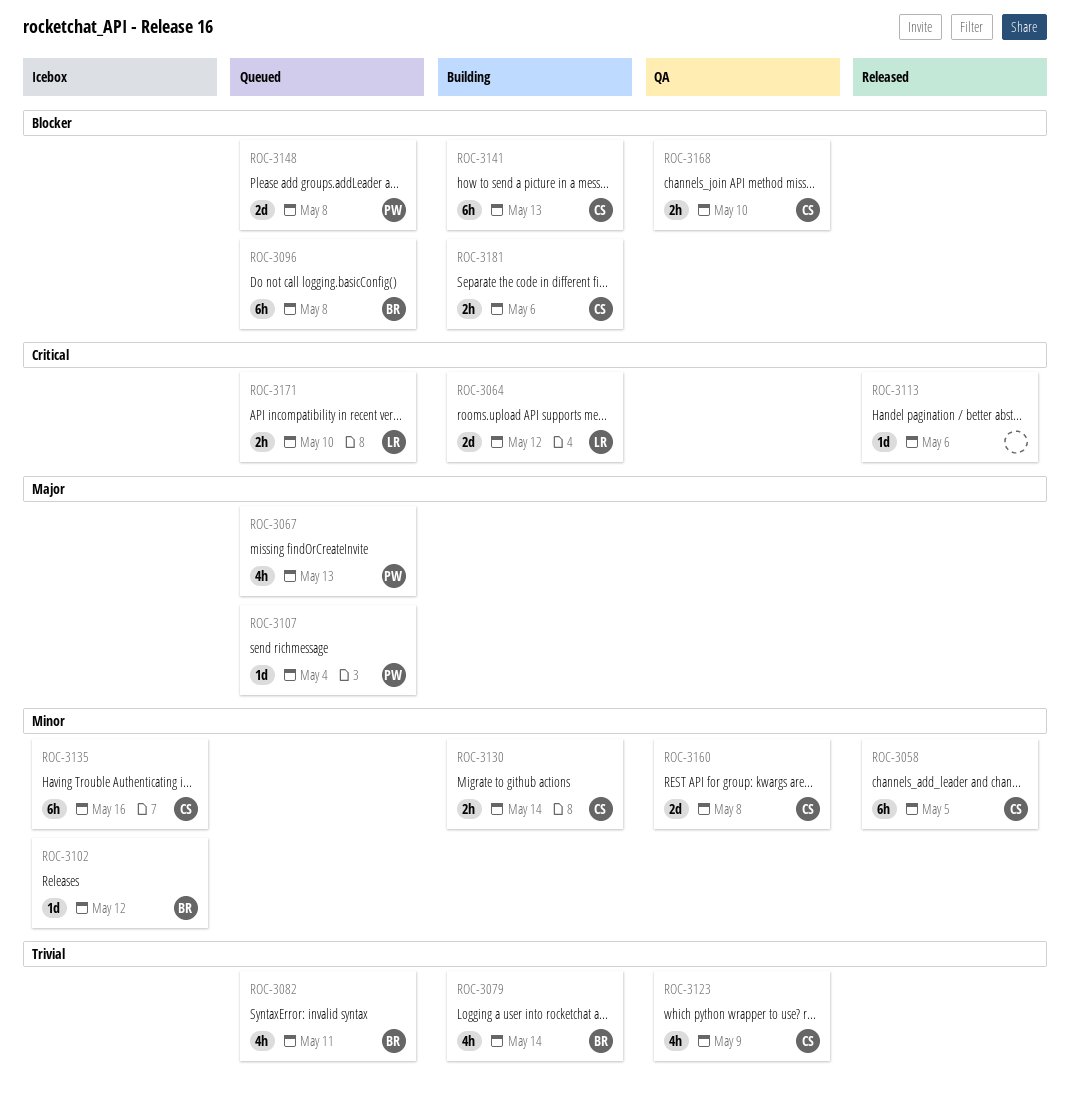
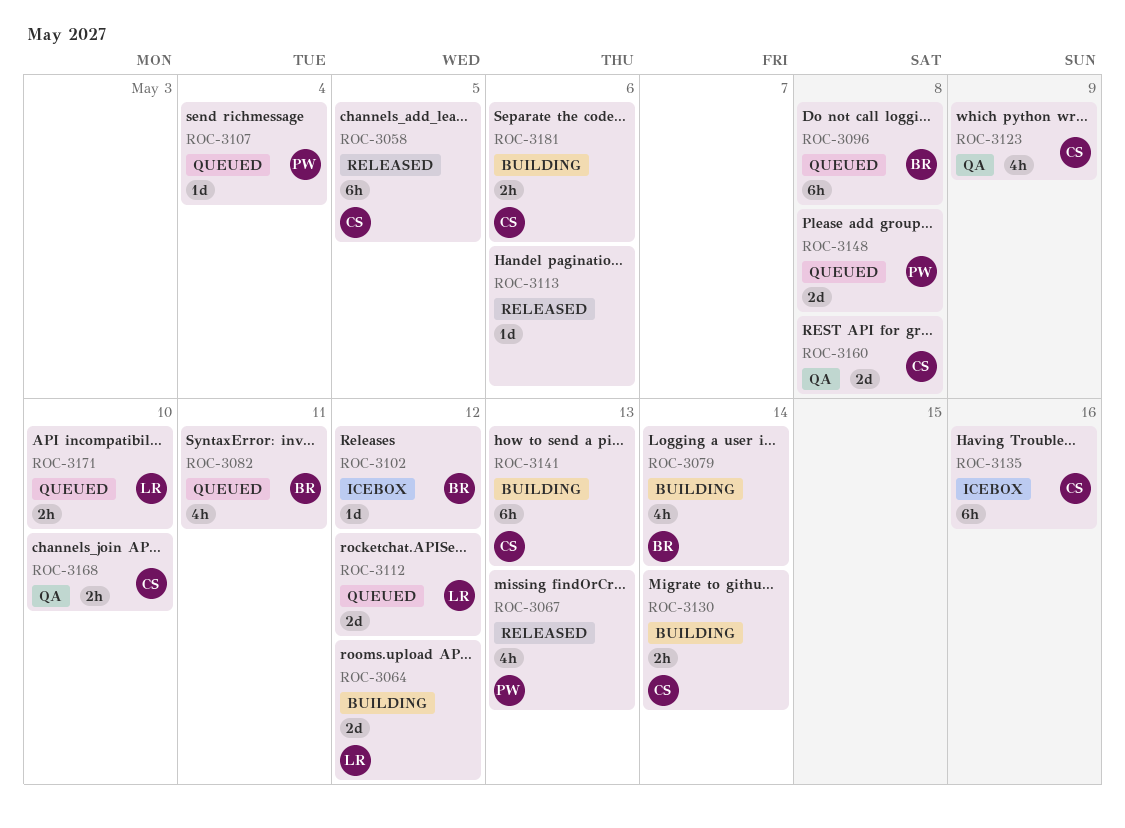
ROC-3067, status: Queued -> Released
ROC-3112: none -> present

